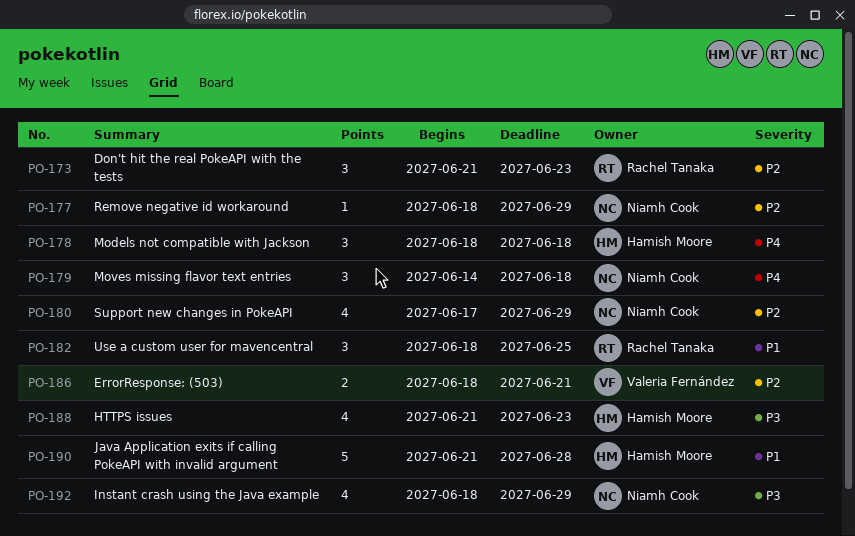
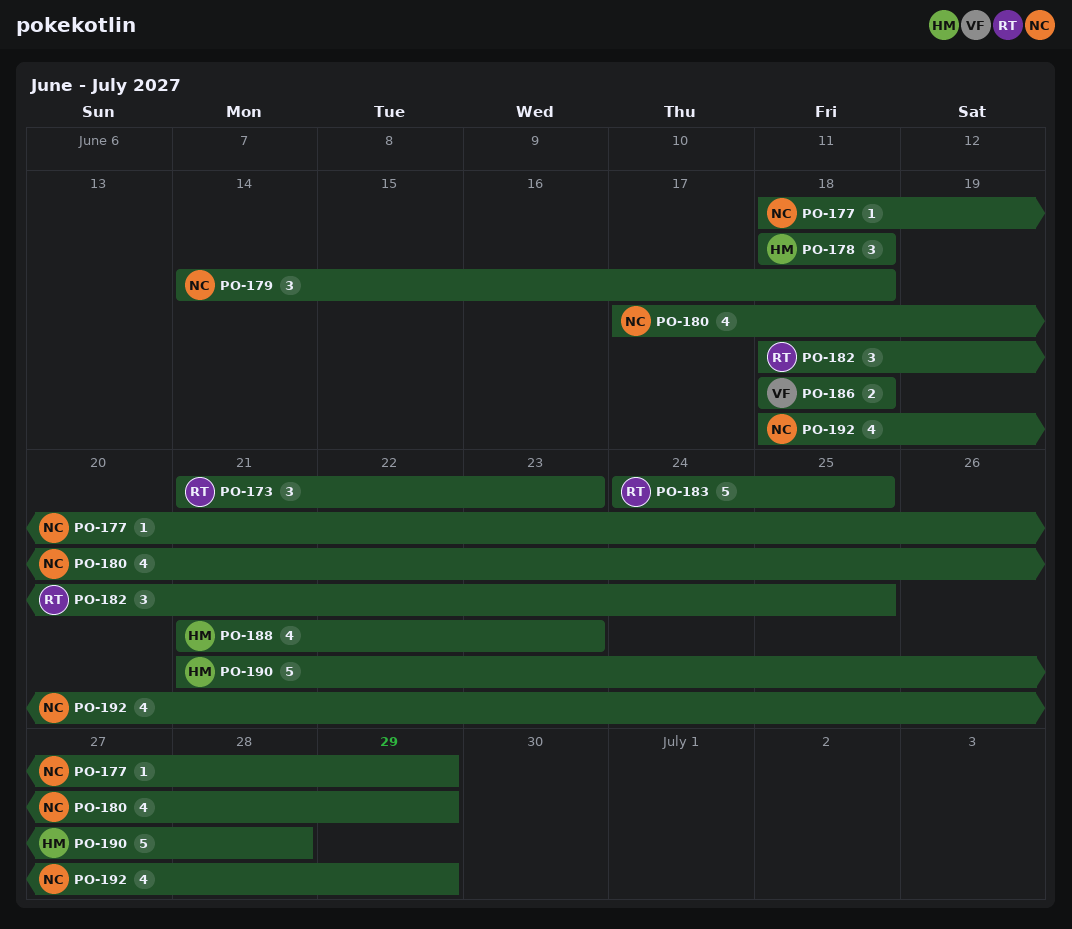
PO-183: none -> present
PO-186, due: Jun 21 -> Jun 18

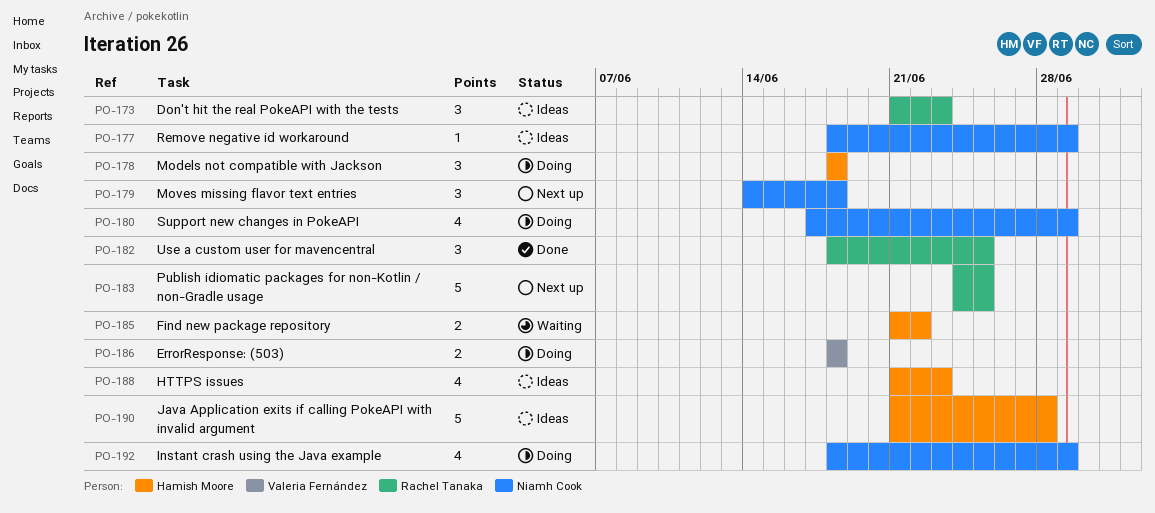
PO-185: none -> present

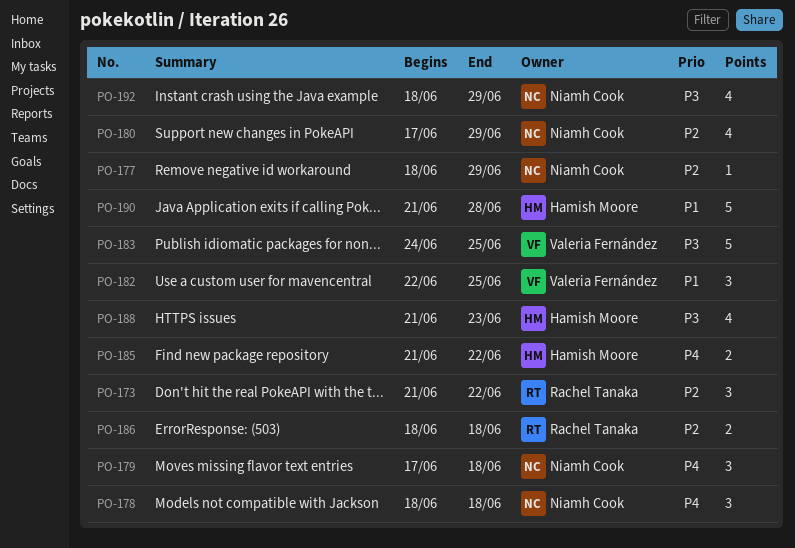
PO-173, due: Jun 23 -> Jun 22
PO-178, owner: Hamish Moore -> Niamh Cook
PO-179, start: Jun 14 -> Jun 17
PO-182, owner: Rachel Tanaka -> Valeria Fernández
PO-182, start: Jun 18 -> Jun 22
PO-183, owner: Rachel Tanaka -> Valeria Fernández
PO-186, owner: Valeria Fernández -> Rachel Tanaka

